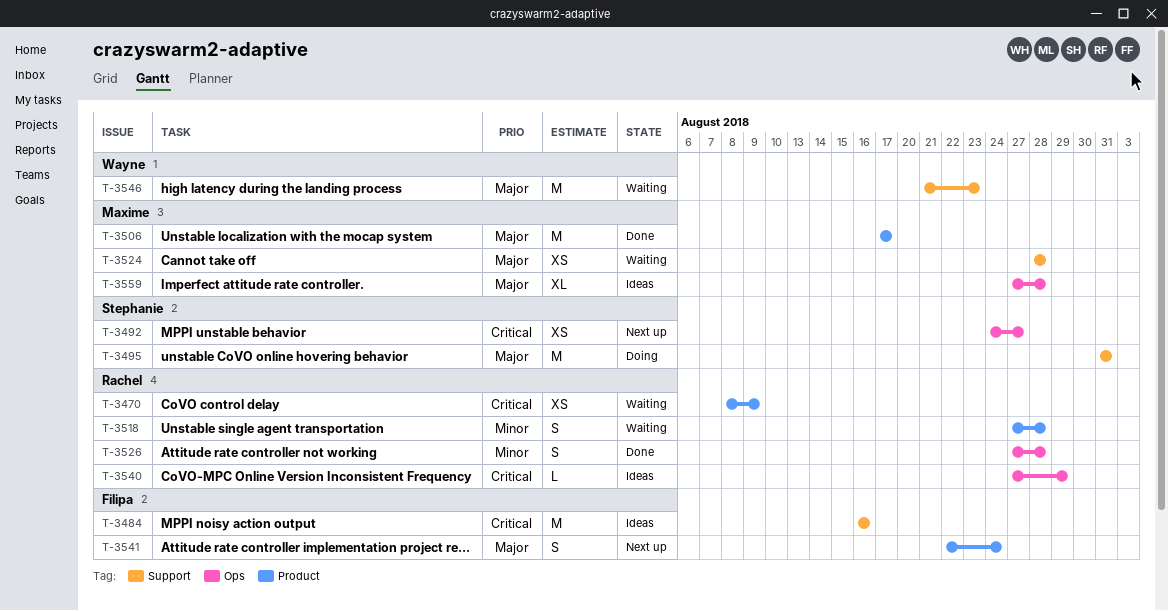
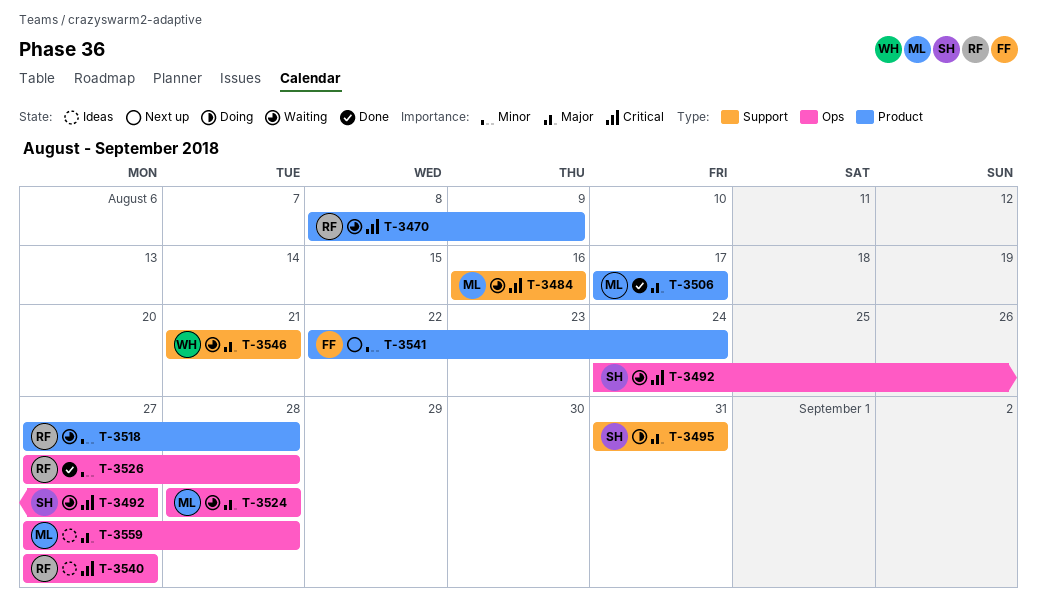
T-3484, status: Ideas -> Waiting
T-3484, owner: Filipa -> Maxime
T-3492, status: Next up -> Waiting
T-3524, label: Support -> Ops
T-3540, due: Aug 29 -> Aug 27
T-3541, priority: Major -> Minor
T-3546, due: Aug 23 -> Aug 21

